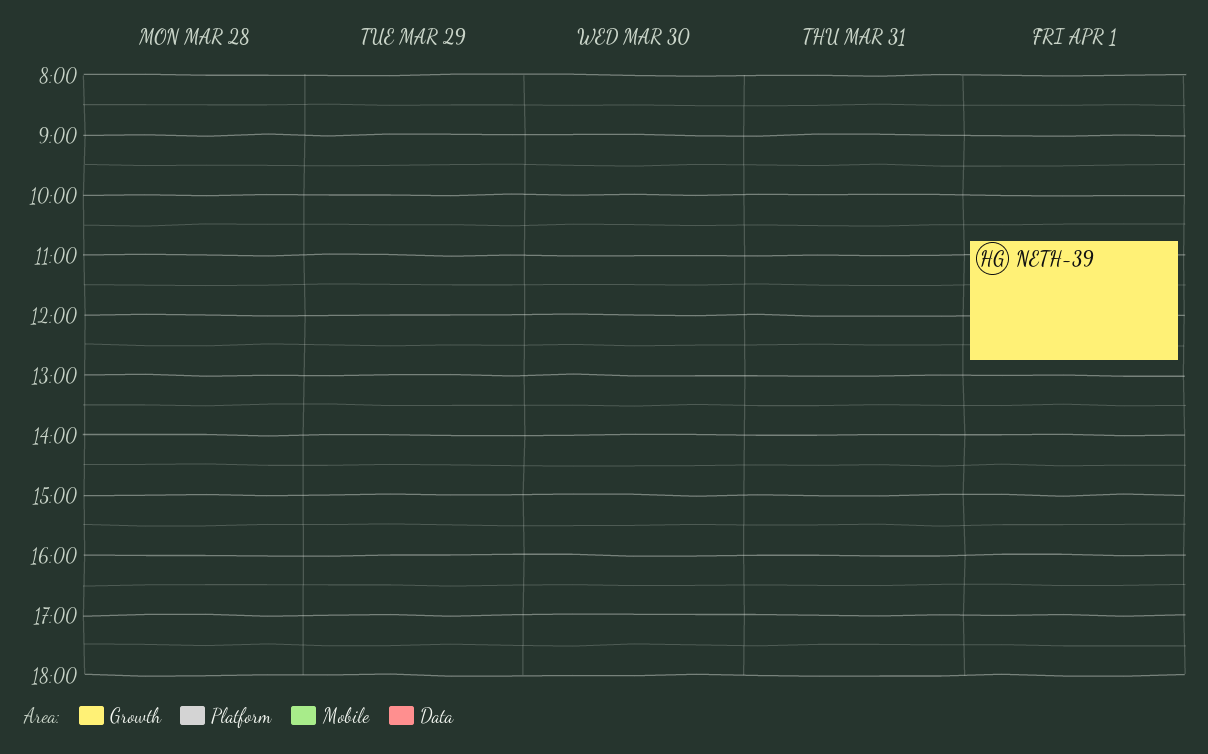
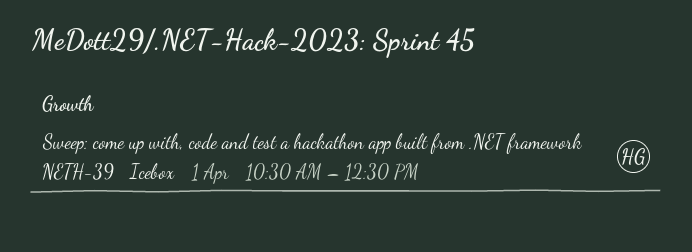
NETH-39, begins: 10:45 -> 10:30
NETH-39, ends: 12:45 -> 12:30

